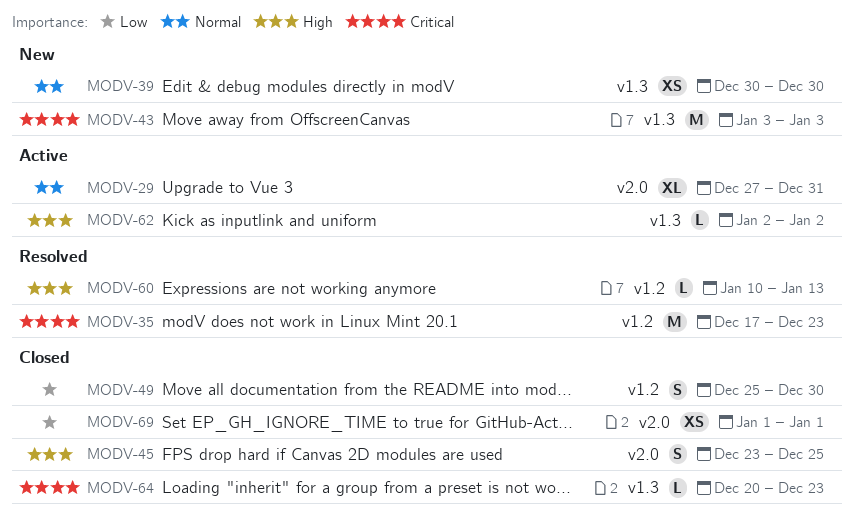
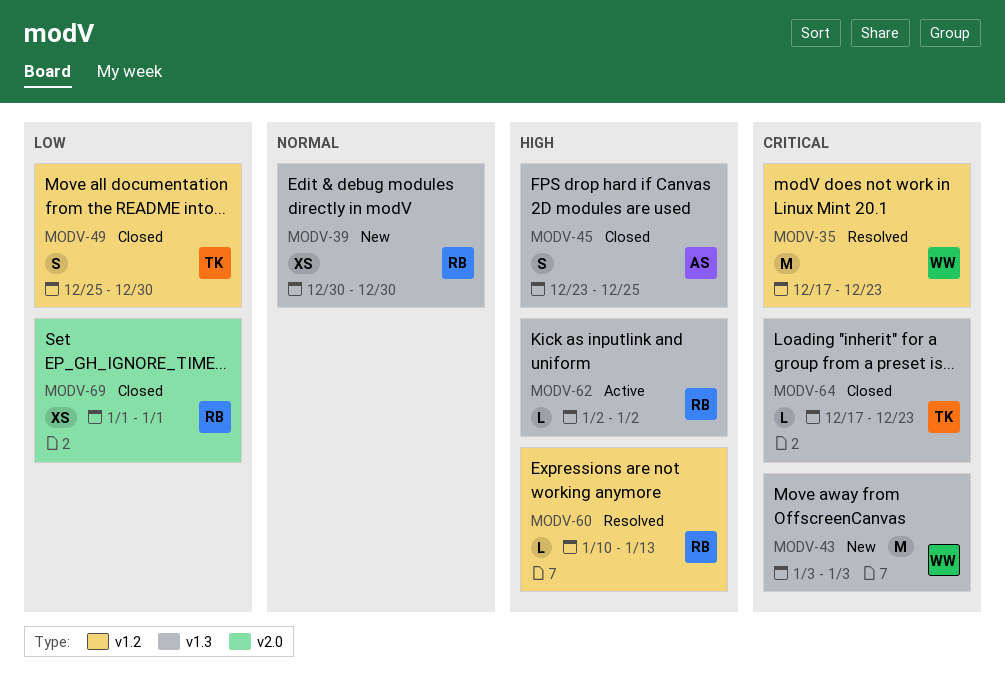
MODV-29: present -> none
MODV-45, label: v2.0 -> v1.3
MODV-64, start: Dec 20 -> Dec 17

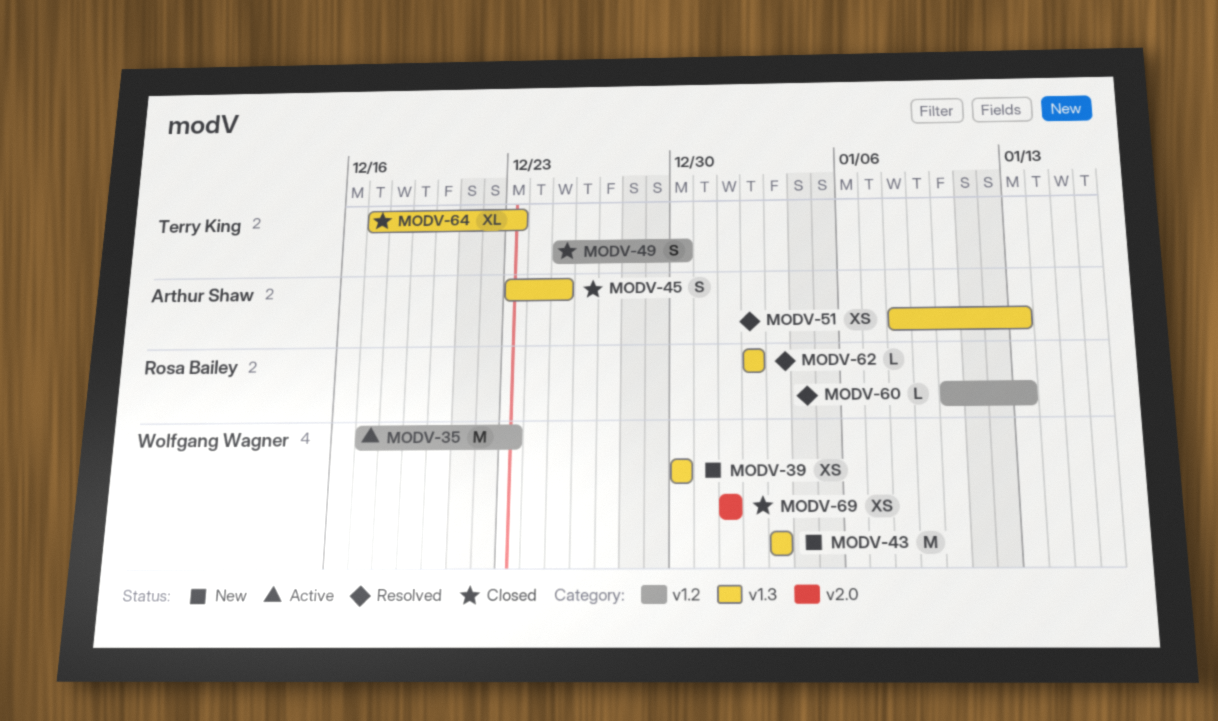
MODV-35, status: Resolved -> Active
MODV-39, owner: Rosa Bailey -> Wolfgang Wagner
MODV-51: none -> present
MODV-62, status: Active -> Resolved
MODV-64, estimate: L -> XL
MODV-69, owner: Rosa Bailey -> Wolfgang Wagner

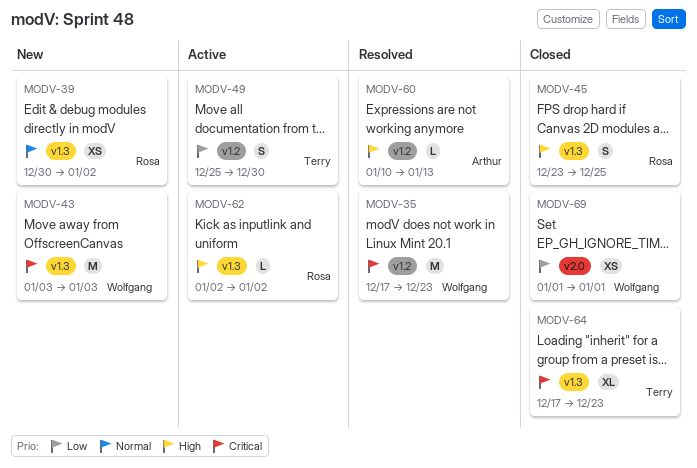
MODV-35, status: Active -> Resolved
MODV-39, owner: Wolfgang Wagner -> Rosa Bailey
MODV-39, due: Dec 30 -> Jan 2
MODV-45, owner: Arthur Shaw -> Rosa Bailey
MODV-49, status: Closed -> Active
MODV-51: present -> none
MODV-60, owner: Rosa Bailey -> Arthur Shaw
MODV-62, status: Resolved -> Active

